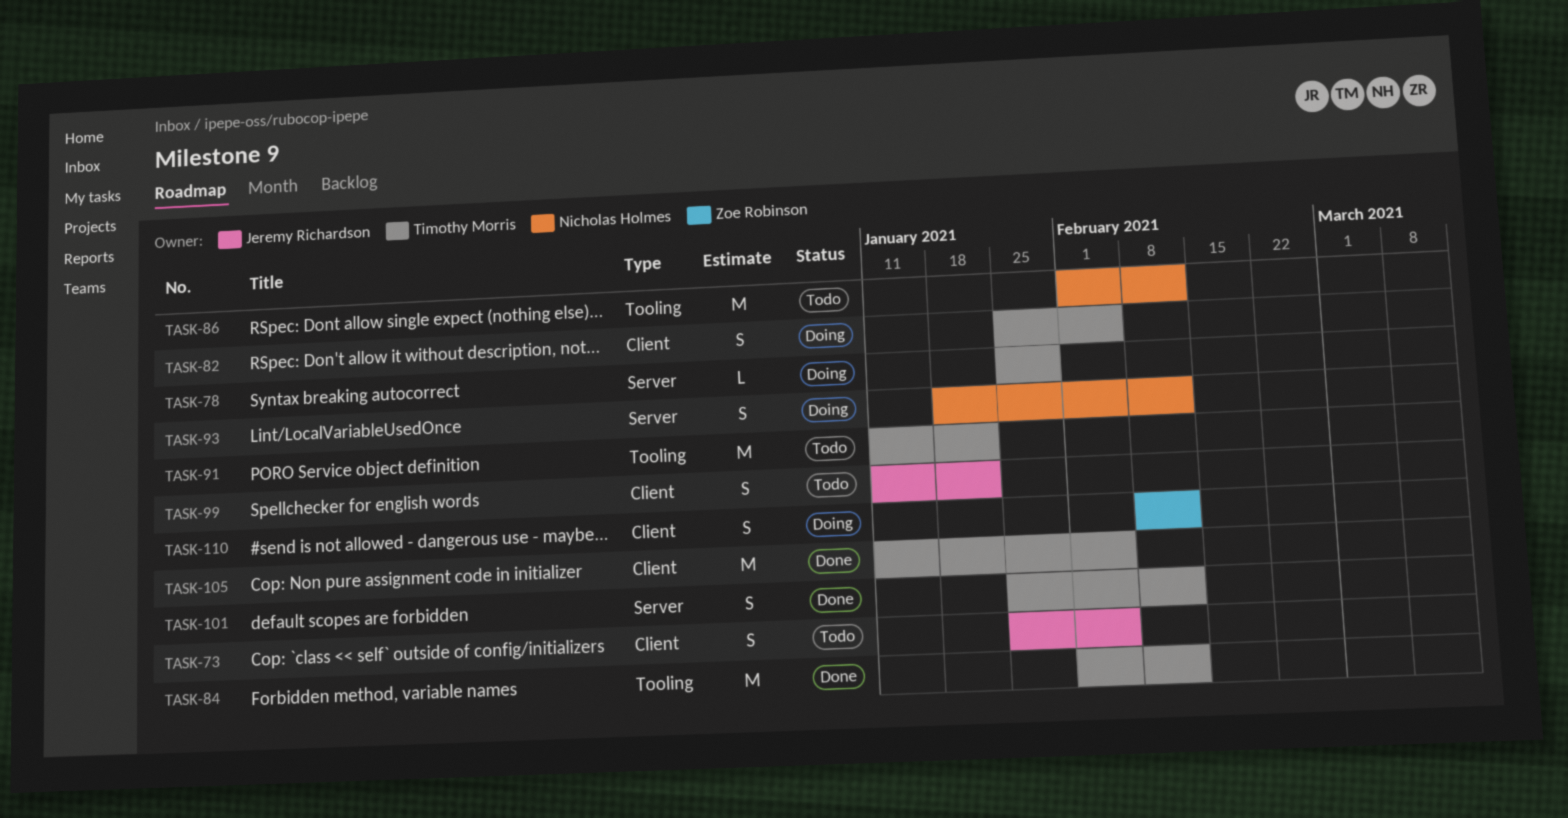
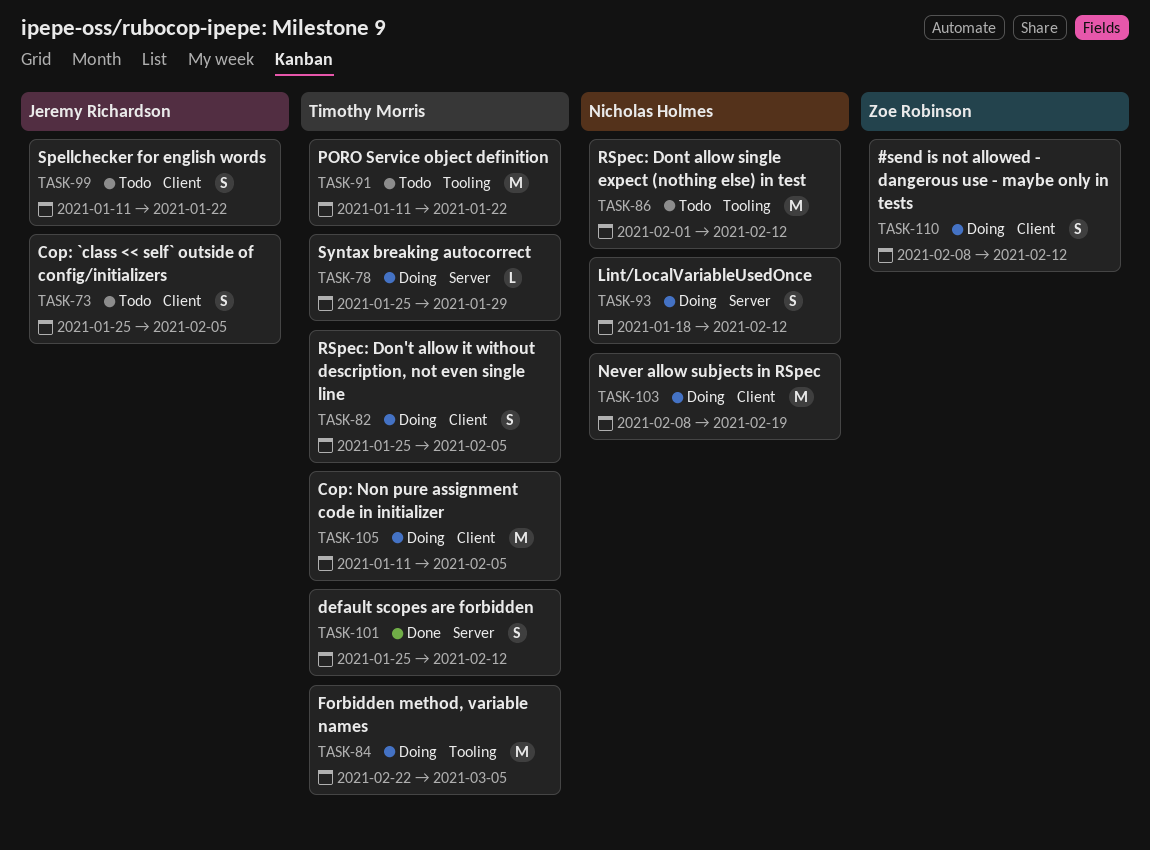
TASK-84, status: Done -> Doing
TASK-84, start: Feb 1 -> Feb 22
TASK-84, due: Feb 12 -> Mar 5
TASK-103: none -> present
TASK-105, status: Done -> Doing

